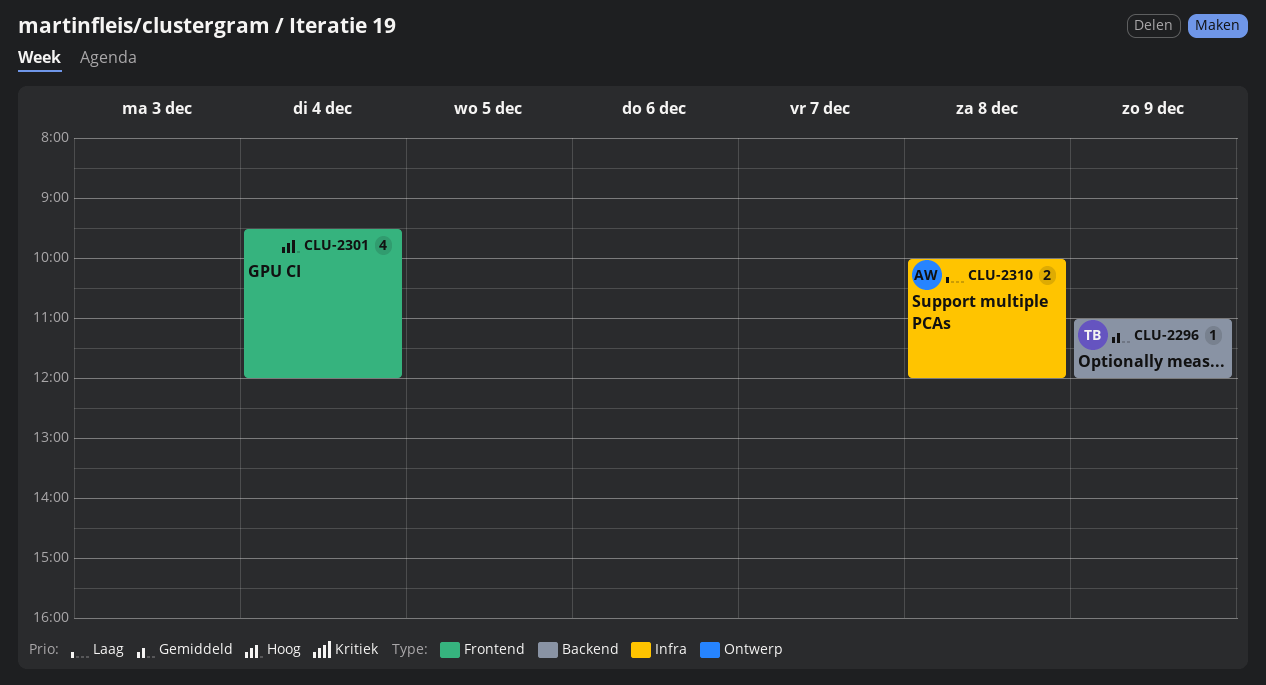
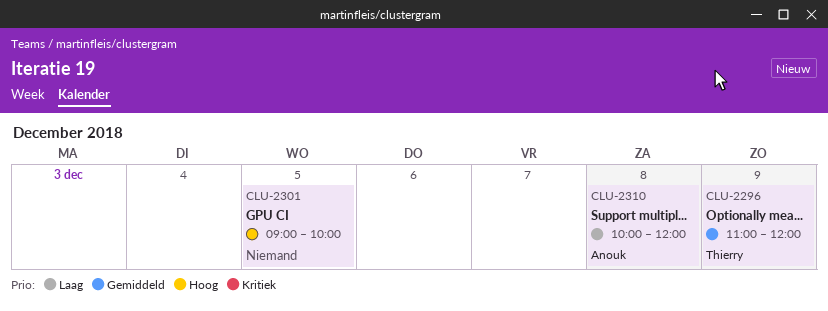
CLU-2301, day: Dec 4 -> Dec 5
CLU-2301, begins: 09:30 -> 09:00
CLU-2301, ends: 12:00 -> 10:00

